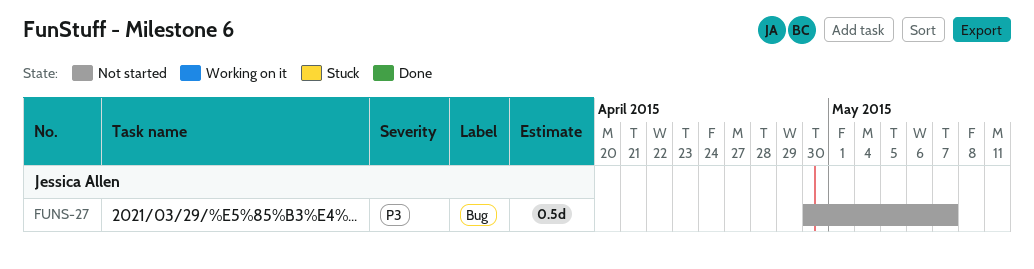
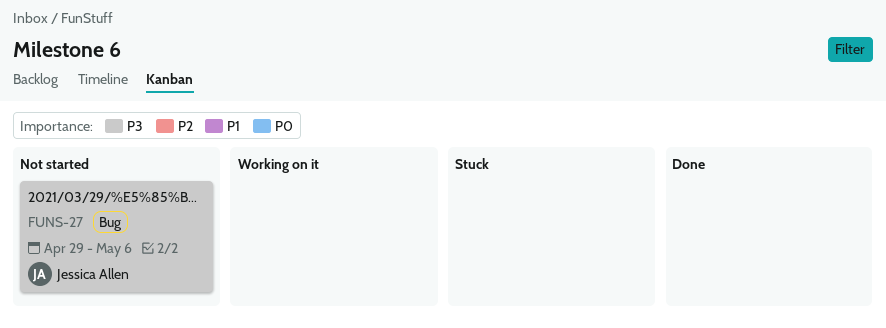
FUNS-27, start: Apr 30 -> Apr 29
FUNS-27, due: May 7 -> May 6

